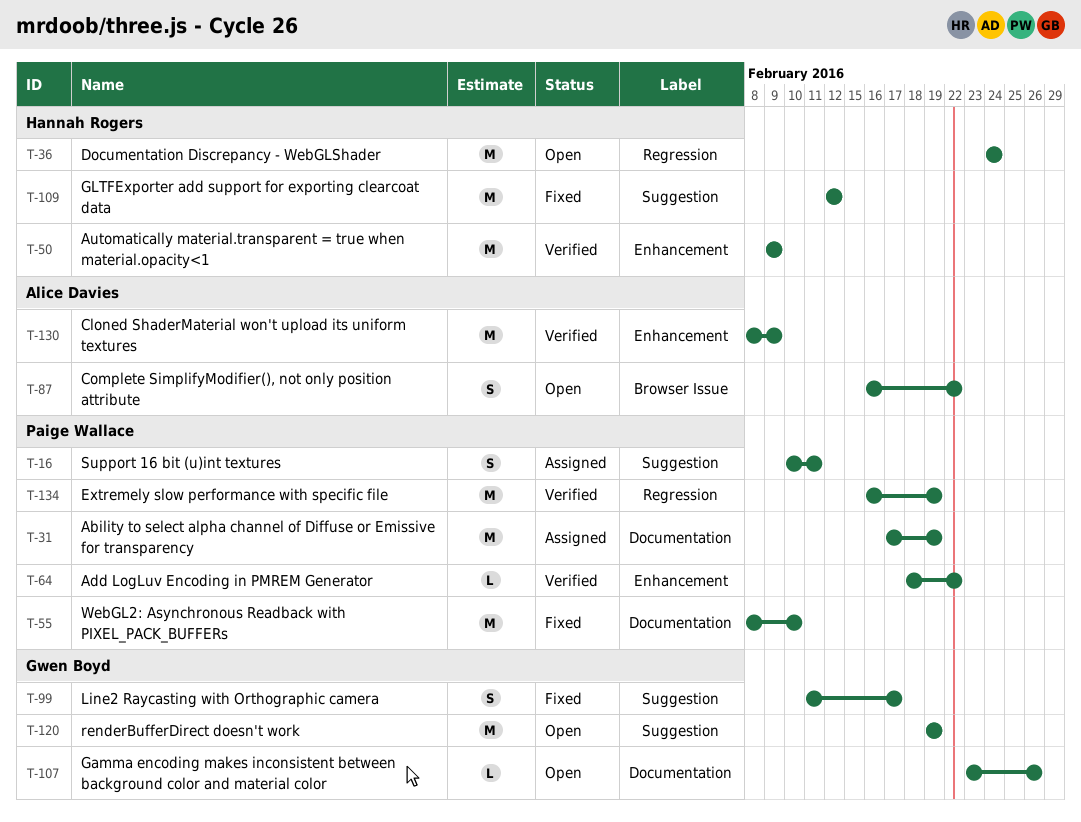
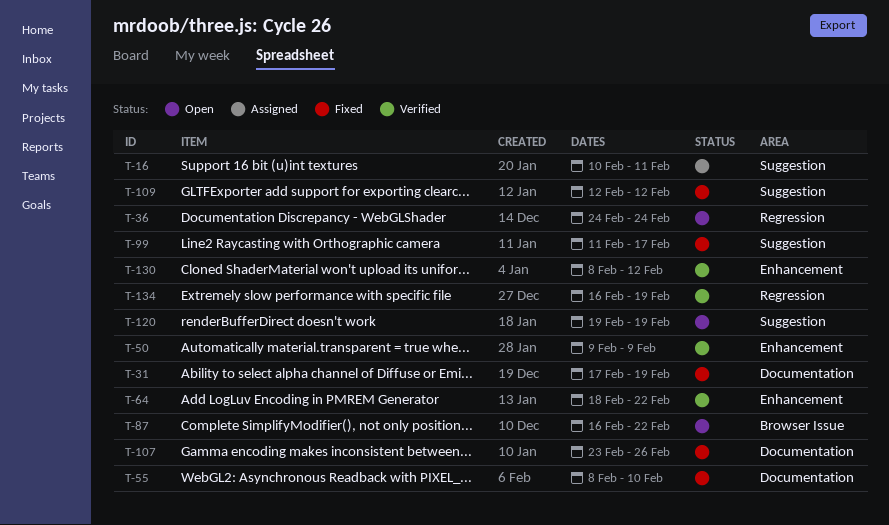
T-31, status: Assigned -> Fixed
T-107, status: Open -> Fixed
T-130, due: Feb 9 -> Feb 12

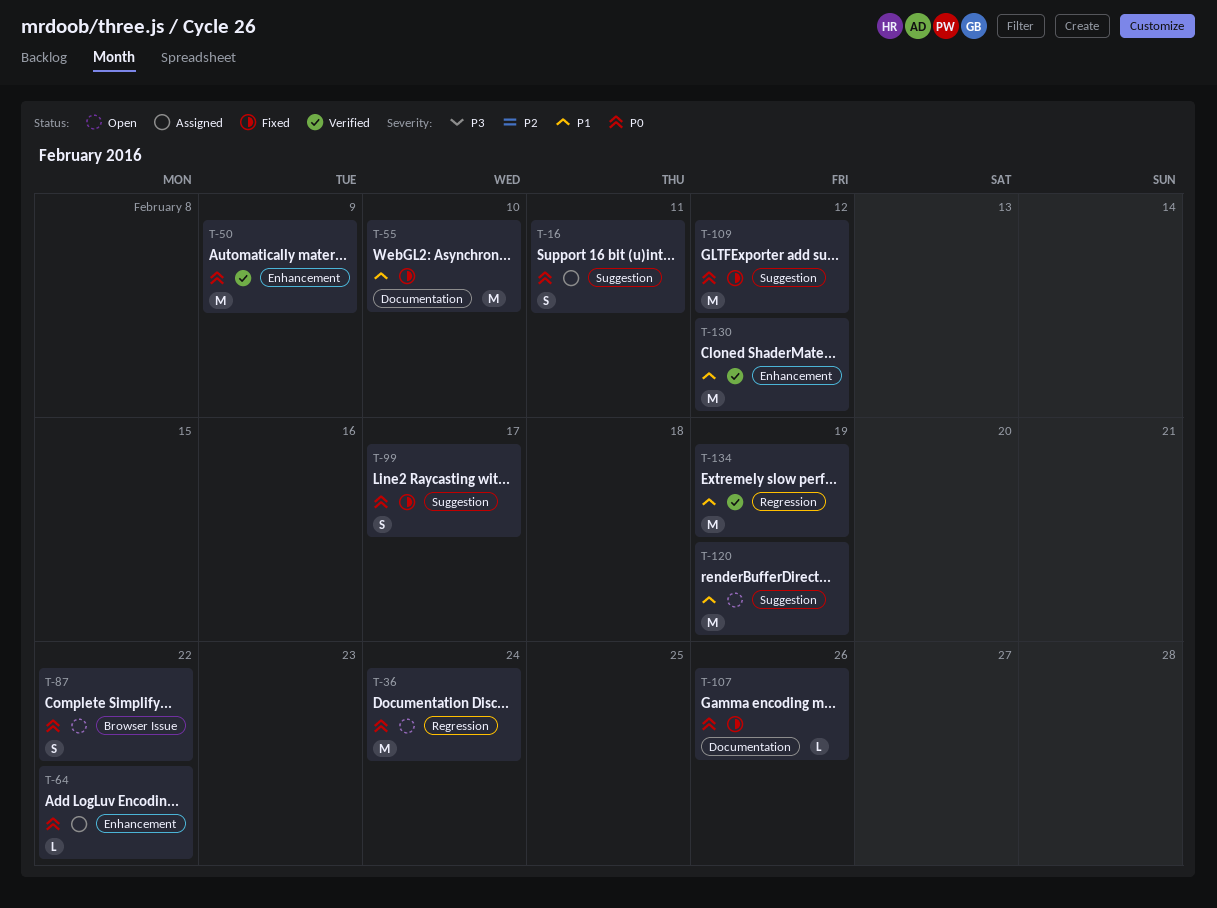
T-31: present -> none
T-64, status: Verified -> Assigned

